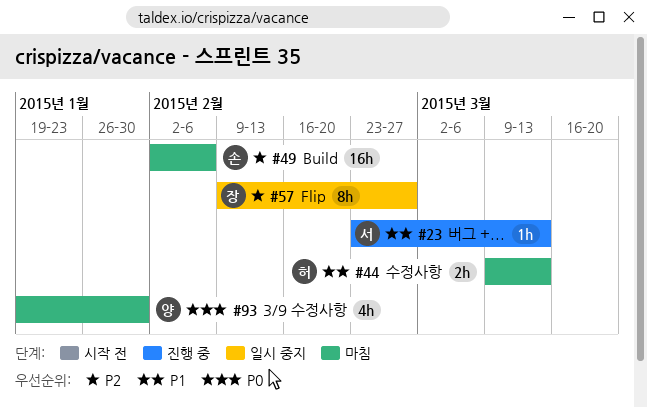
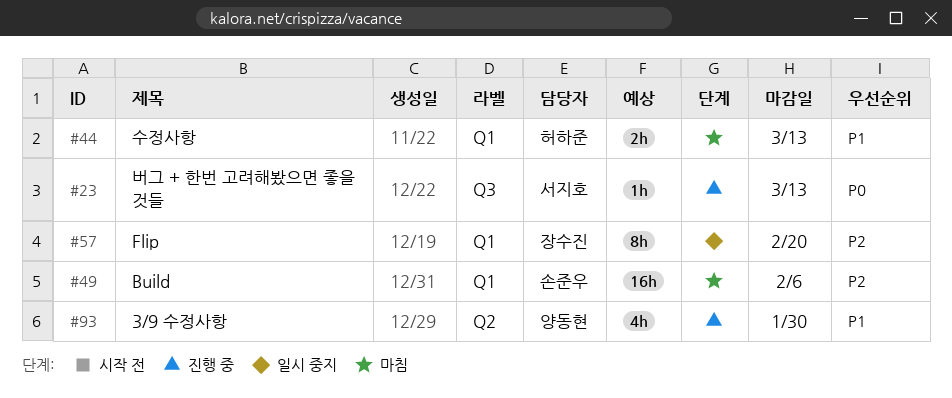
#23, priority: P1 -> P0
#57, due: Feb 27 -> Feb 20
#93, status: 마침 -> 진행 중
#93, priority: P0 -> P1

